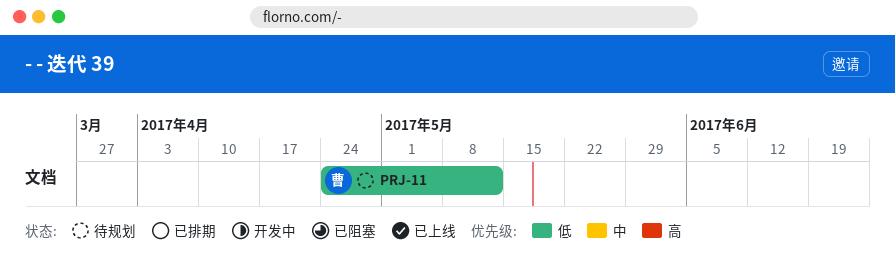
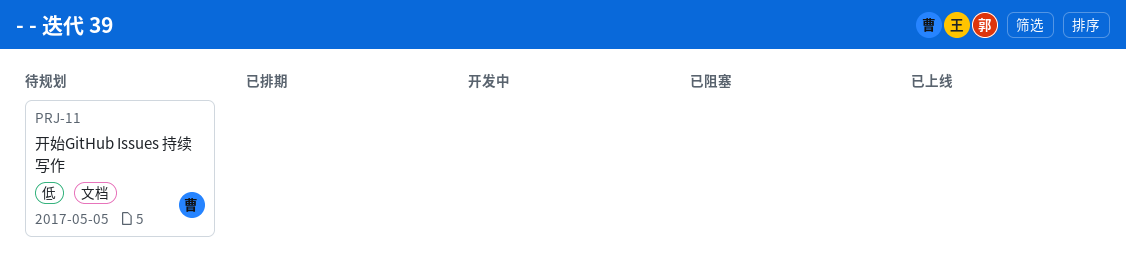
PRJ-11, due: May 12 -> May 5

